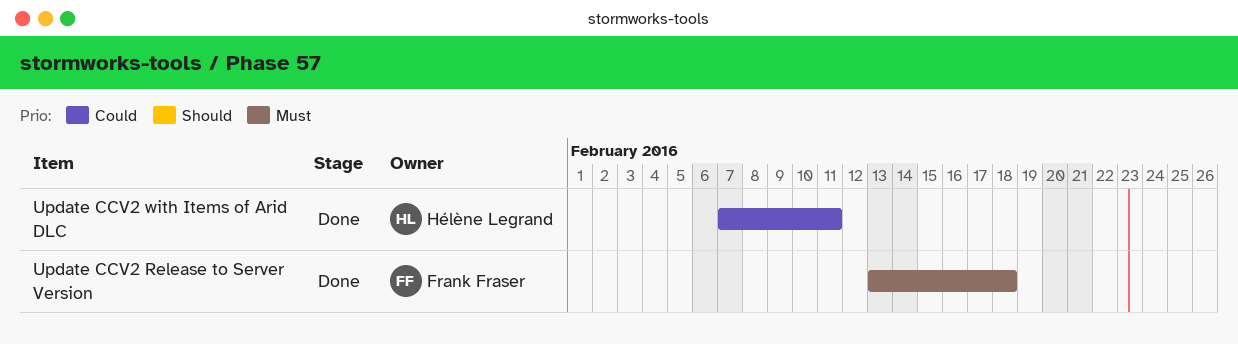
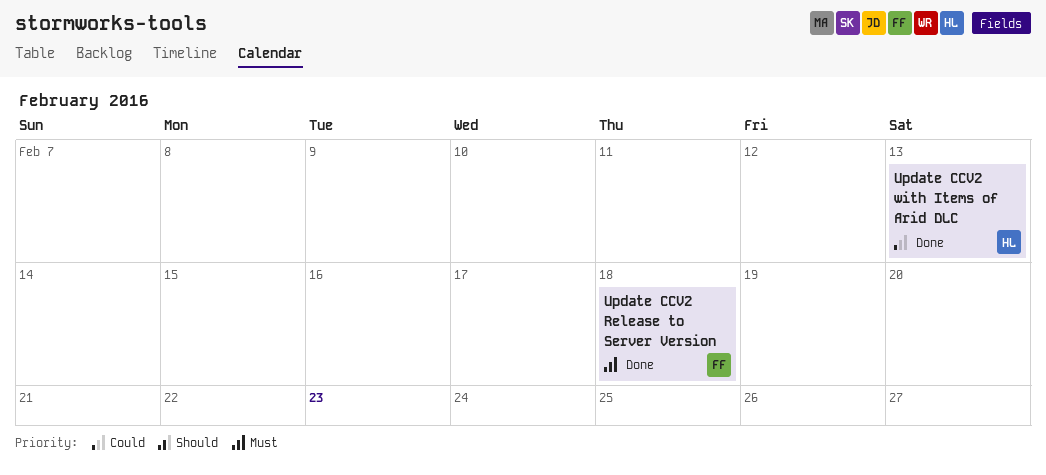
Update CCV2 with Items of Arid DLC, due: Feb 11 -> Feb 13

